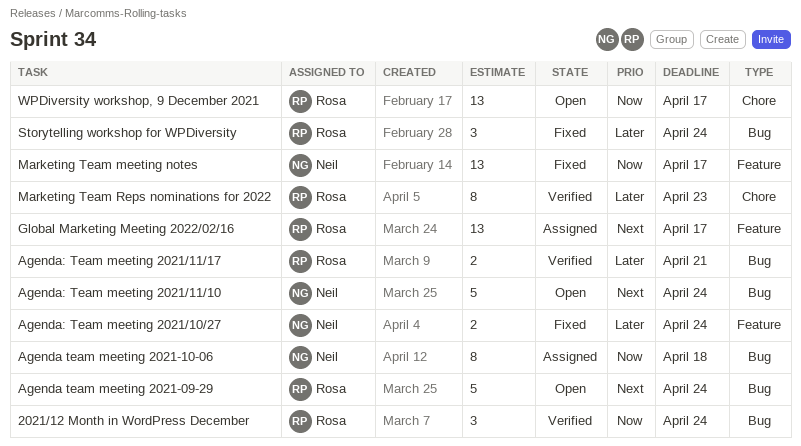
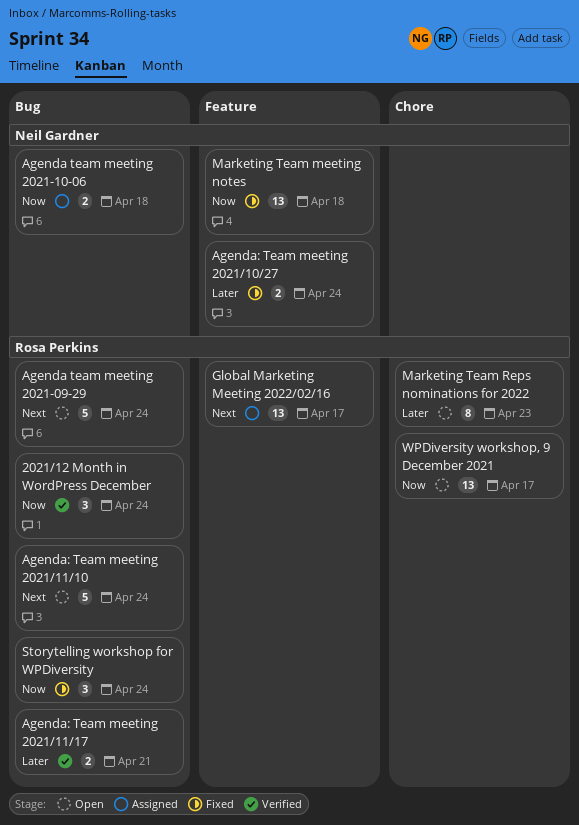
Agenda team meeting 2021-10-06, estimate: 8 -> 2
Agenda: Team meeting 2021/11/10, owner: Neil Gardner -> Rosa Perkins
Marketing Team meeting notes, due: Apr 17 -> Apr 18
Marketing Team Reps nominations for 2022, status: Verified -> Open
Storytelling workshop for WPDiversity, priority: Later -> Now

